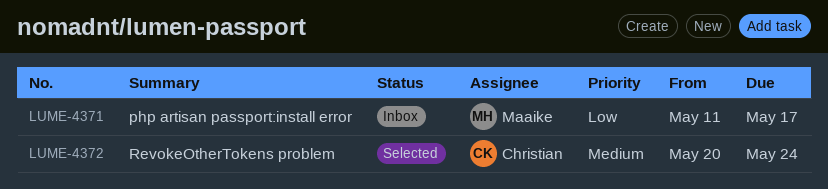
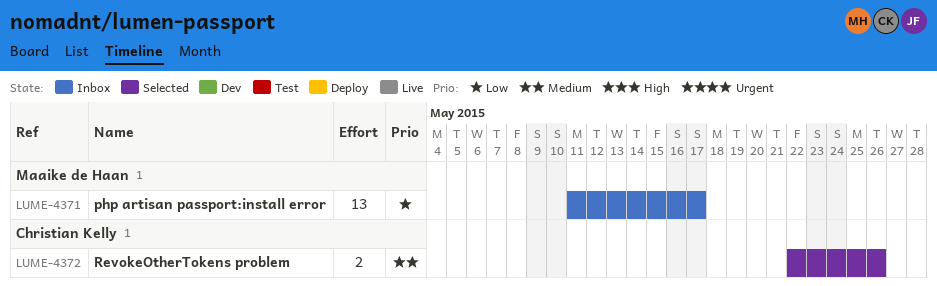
LUME-4372, start: May 20 -> May 22
LUME-4372, due: May 24 -> May 26

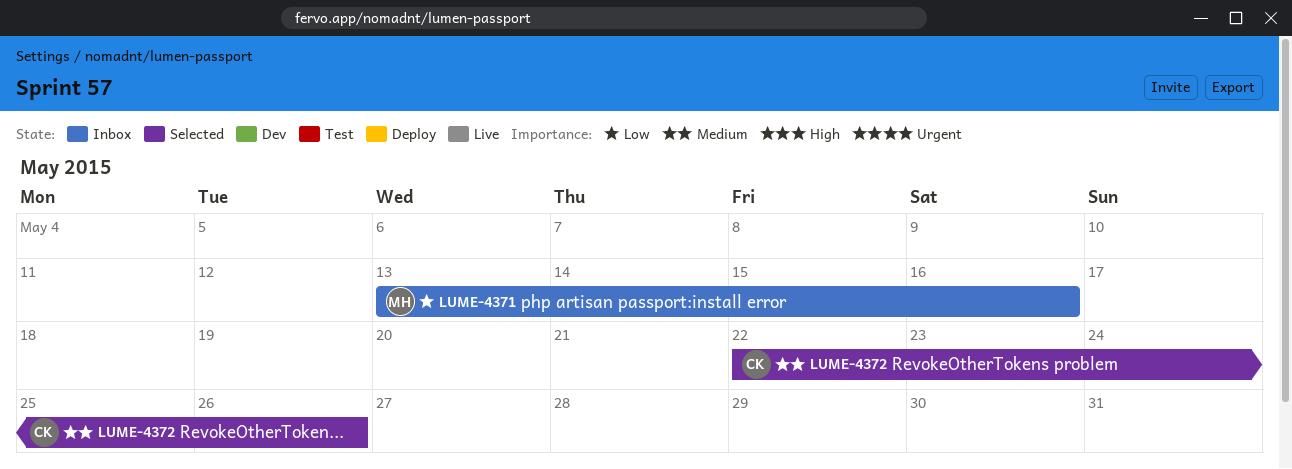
LUME-4371, start: May 11 -> May 13
LUME-4371, due: May 17 -> May 16

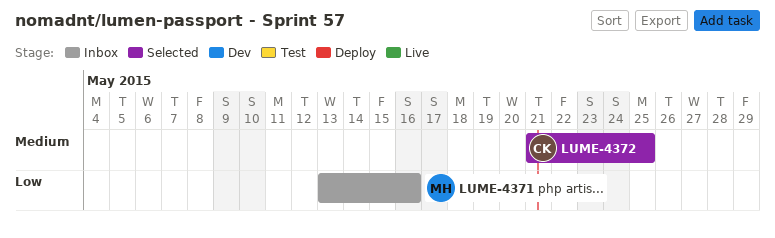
LUME-4372, start: May 22 -> May 21
LUME-4372, due: May 26 -> May 25

